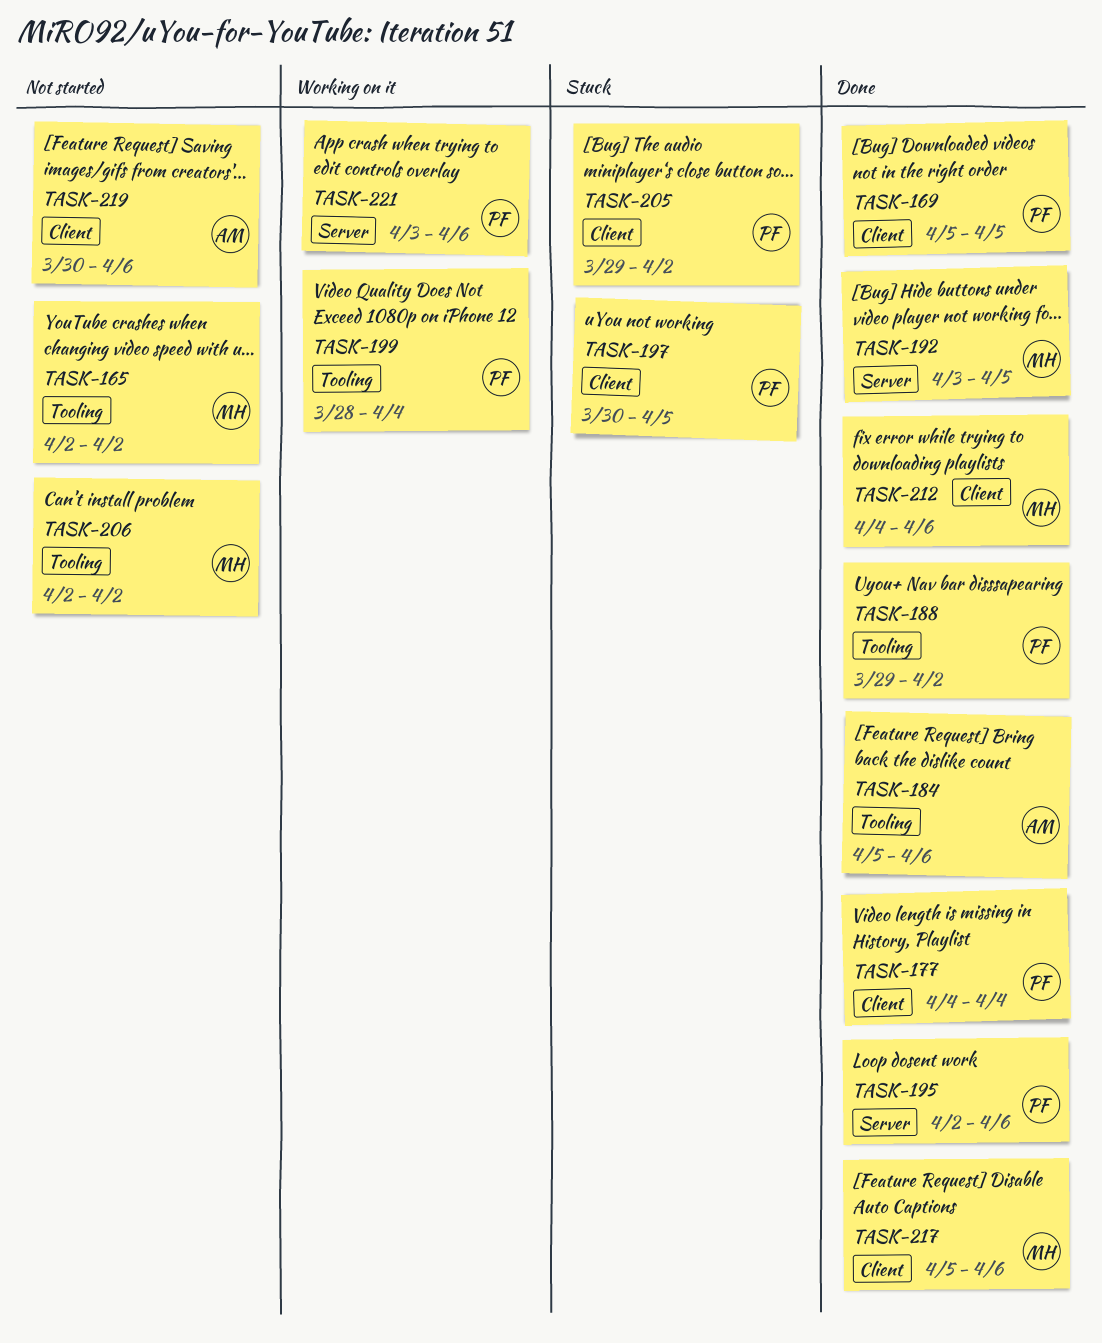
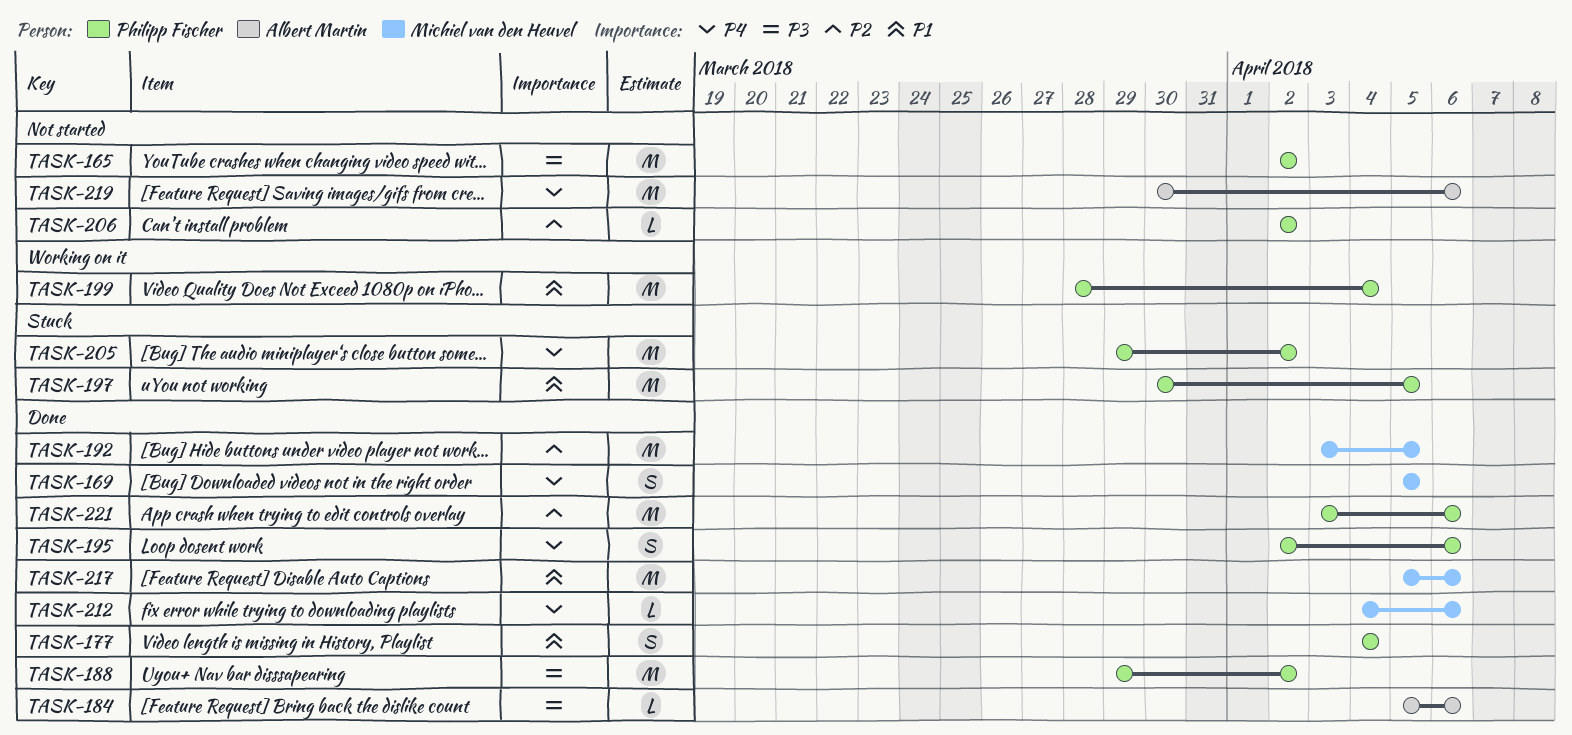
TASK-165, owner: Michiel van den Heuvel -> Philipp Fischer
TASK-169, owner: Philipp Fischer -> Michiel van den Heuvel
TASK-206, owner: Michiel van den Heuvel -> Philipp Fischer
TASK-221, status: Working on it -> Done

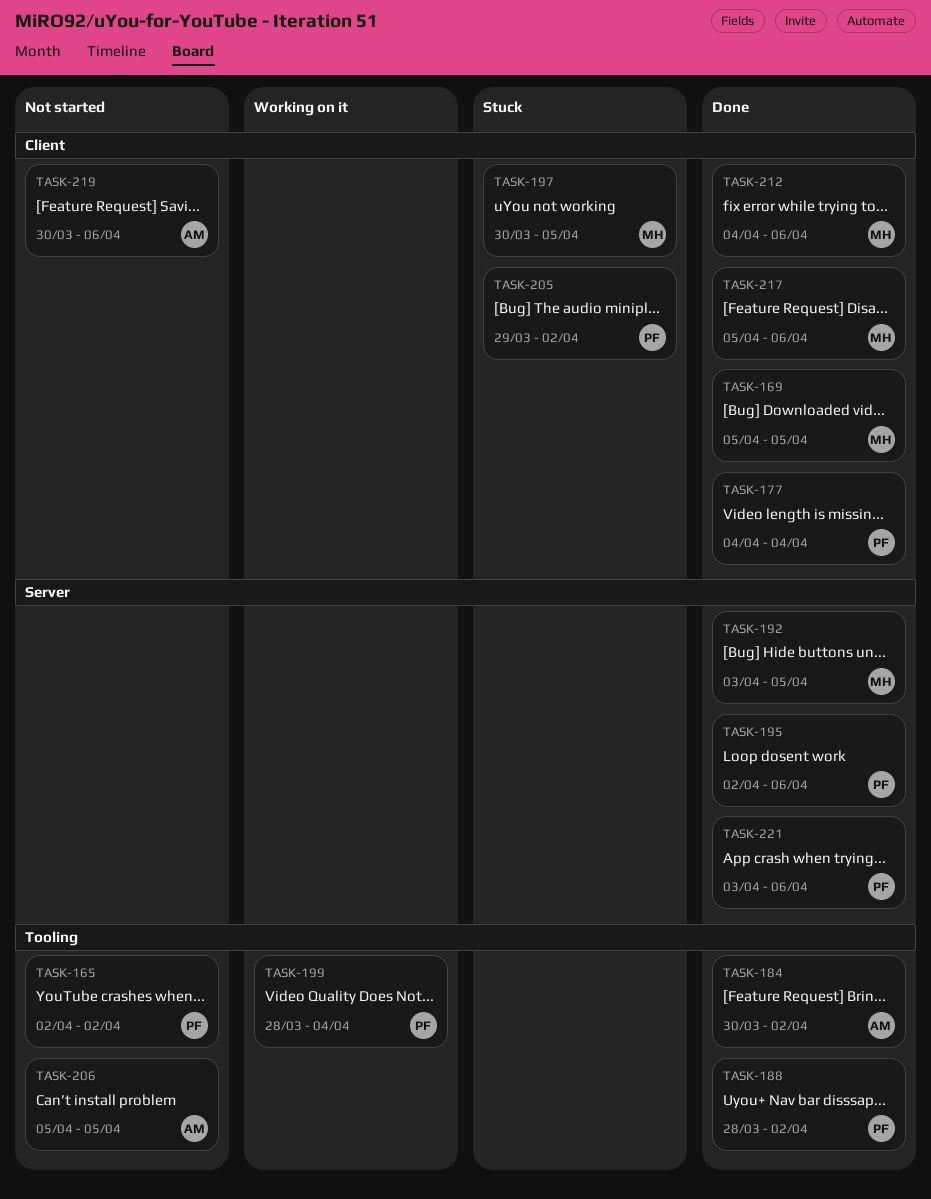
TASK-184, start: Apr 5 -> Mar 30
TASK-184, due: Apr 6 -> Apr 2
TASK-188, start: Mar 29 -> Mar 28
TASK-197, owner: Philipp Fischer -> Michiel van den Heuvel
TASK-206, owner: Philipp Fischer -> Albert Martin
TASK-206, start: Apr 2 -> Apr 5
TASK-206, due: Apr 2 -> Apr 5

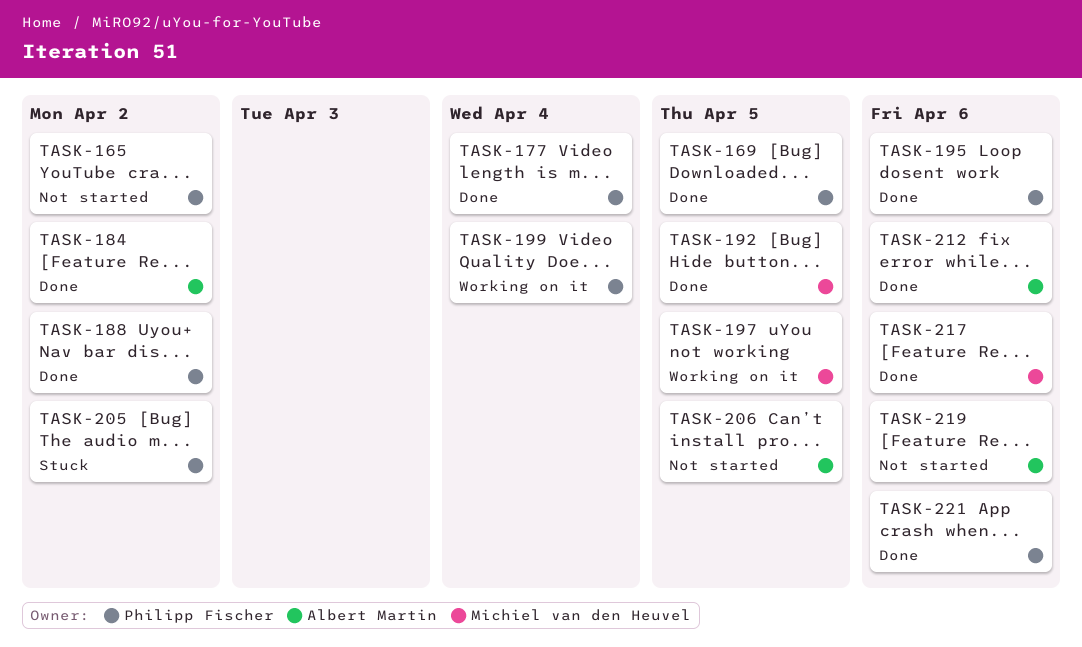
TASK-169, owner: Michiel van den Heuvel -> Philipp Fischer
TASK-197, status: Stuck -> Working on it
TASK-212, owner: Michiel van den Heuvel -> Albert Martin

